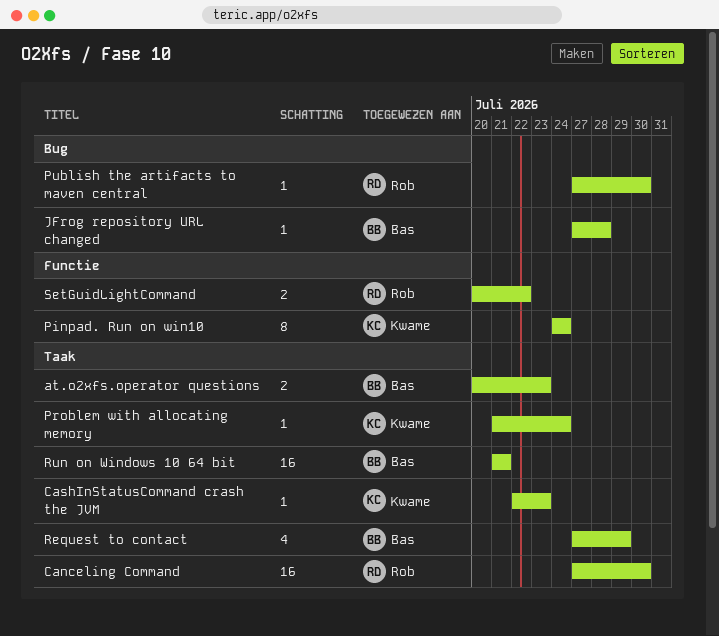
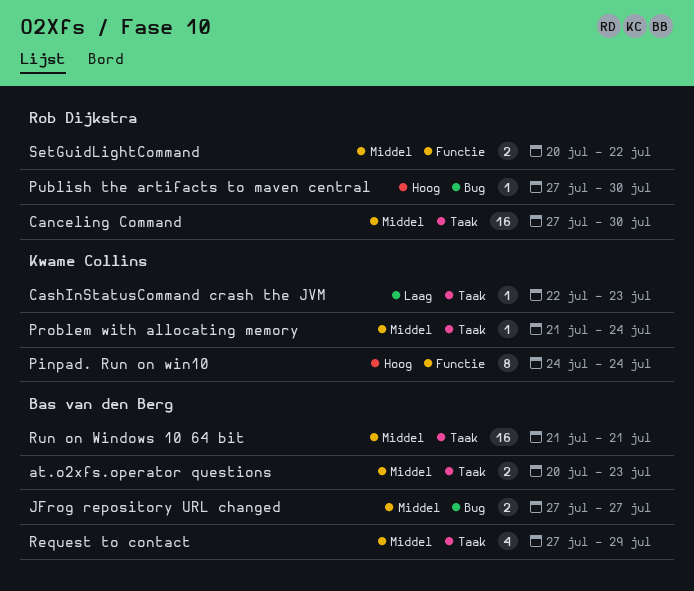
JFrog repository URL changed, estimate: 1 -> 2
JFrog repository URL changed, due: Jul 28 -> Jul 27

